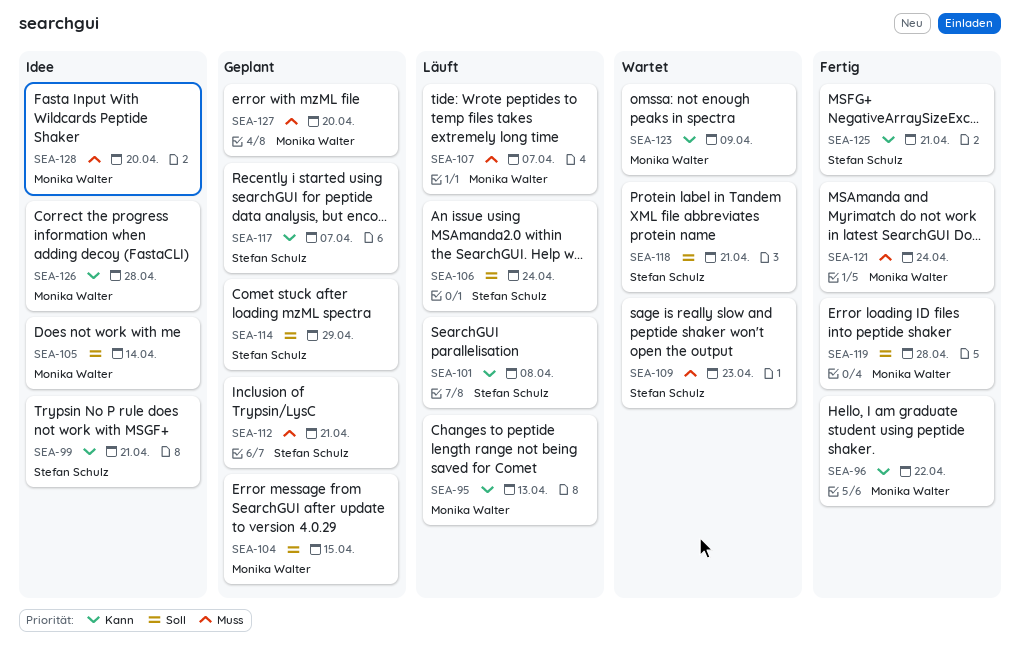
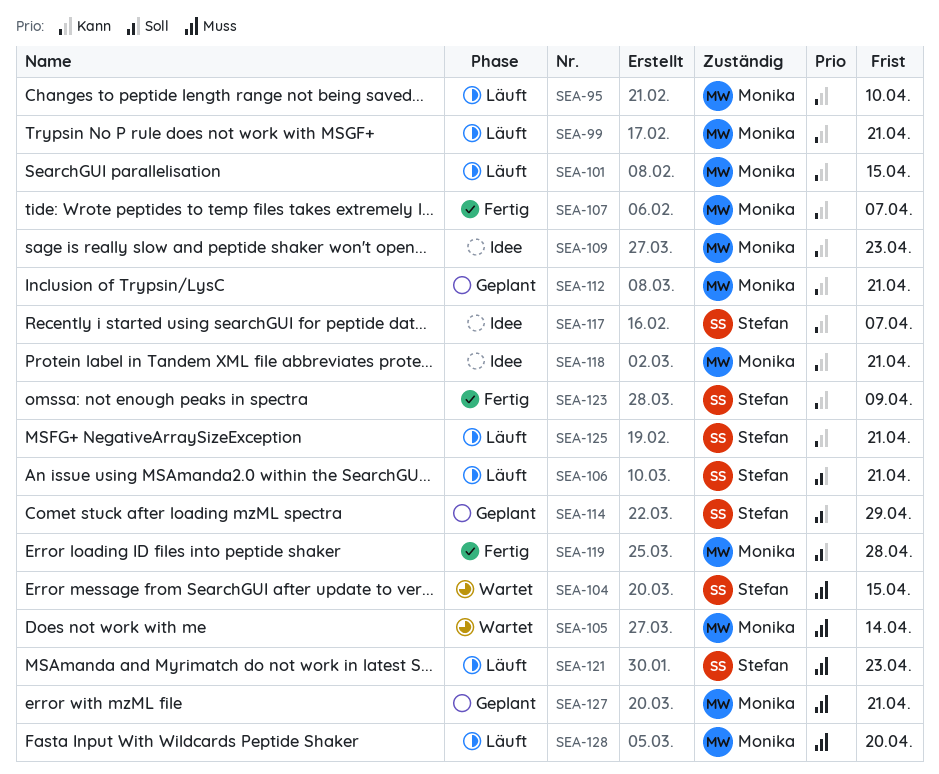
SEA-95, due: Apr 13 -> Apr 10
SEA-96: present -> none
SEA-99, status: Idee -> Läuft
SEA-99, owner: Stefan Schulz -> Monika Walter
SEA-101, owner: Stefan Schulz -> Monika Walter
SEA-101, due: Apr 8 -> Apr 15
SEA-104, status: Geplant -> Wartet
SEA-104, owner: Monika Walter -> Stefan Schulz
SEA-104, priority: Soll -> Muss
SEA-105, status: Idee -> Wartet
SEA-105, priority: Soll -> Muss
SEA-106, due: Apr 24 -> Apr 21
SEA-107, status: Läuft -> Fertig
SEA-107, priority: Muss -> Kann
SEA-109, status: Wartet -> Idee
SEA-109, owner: Stefan Schulz -> Monika Walter
SEA-109, priority: Muss -> Kann
SEA-112, owner: Stefan Schulz -> Monika Walter
SEA-112, priority: Muss -> Kann
SEA-117, status: Geplant -> Idee
SEA-118, status: Wartet -> Idee
SEA-118, owner: Stefan Schulz -> Monika Walter
SEA-118, priority: Soll -> Kann
SEA-121, status: Fertig -> Läuft
SEA-121, owner: Monika Walter -> Stefan Schulz
SEA-121, due: Apr 24 -> Apr 23
SEA-123, status: Wartet -> Fertig
SEA-123, owner: Monika Walter -> Stefan Schulz
SEA-125, status: Fertig -> Läuft
SEA-126: present -> none
SEA-127, due: Apr 20 -> Apr 21
SEA-128, status: Idee -> Läuft

